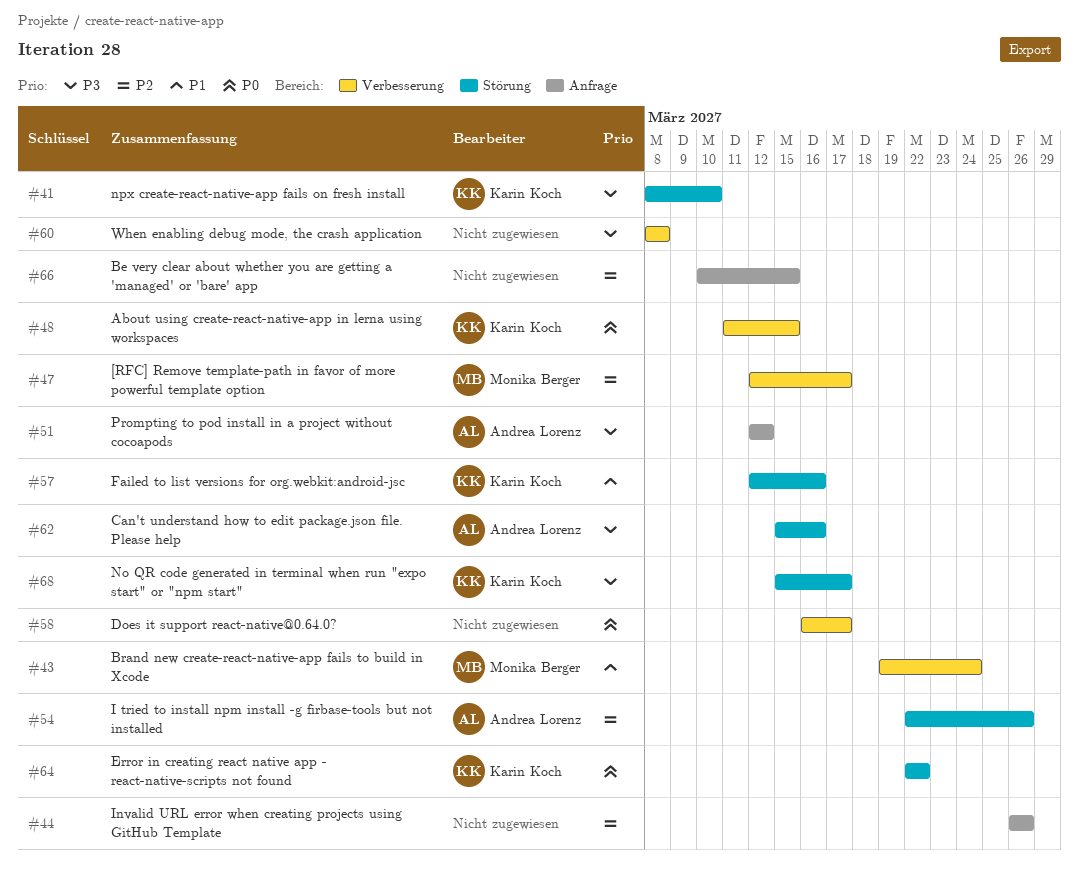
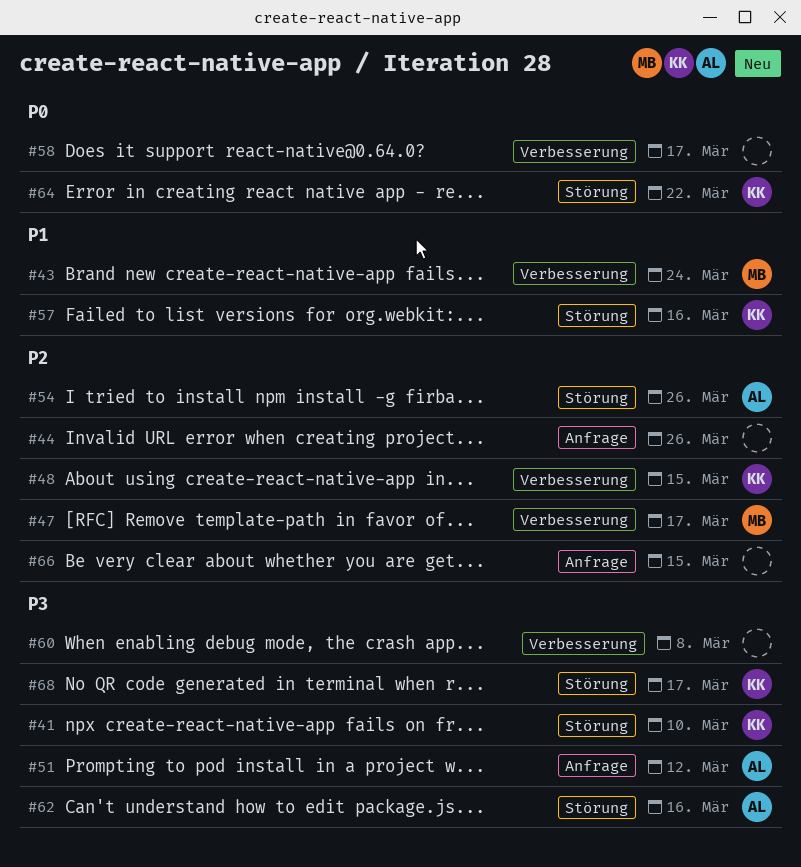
#48, priority: P0 -> P2

